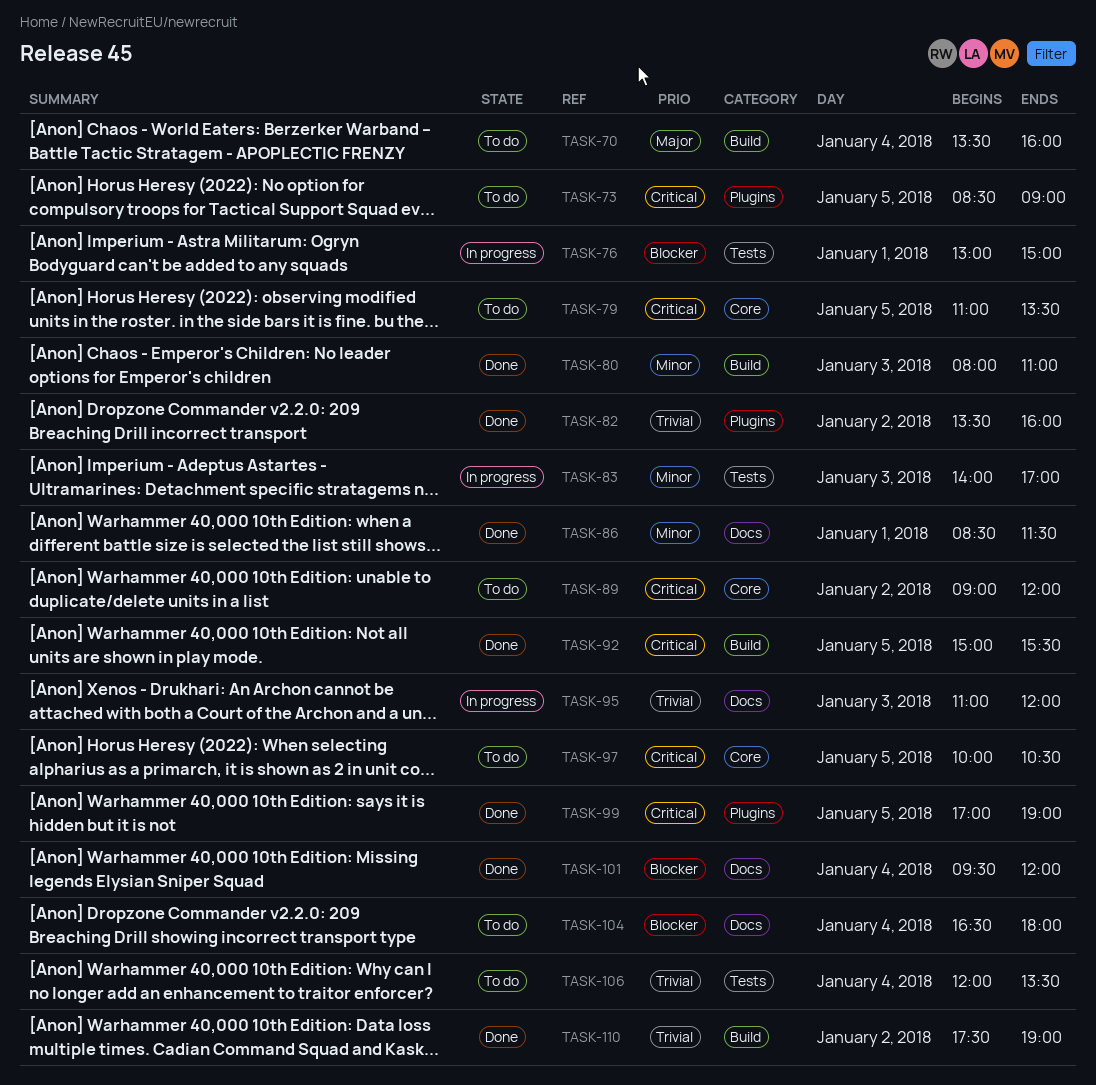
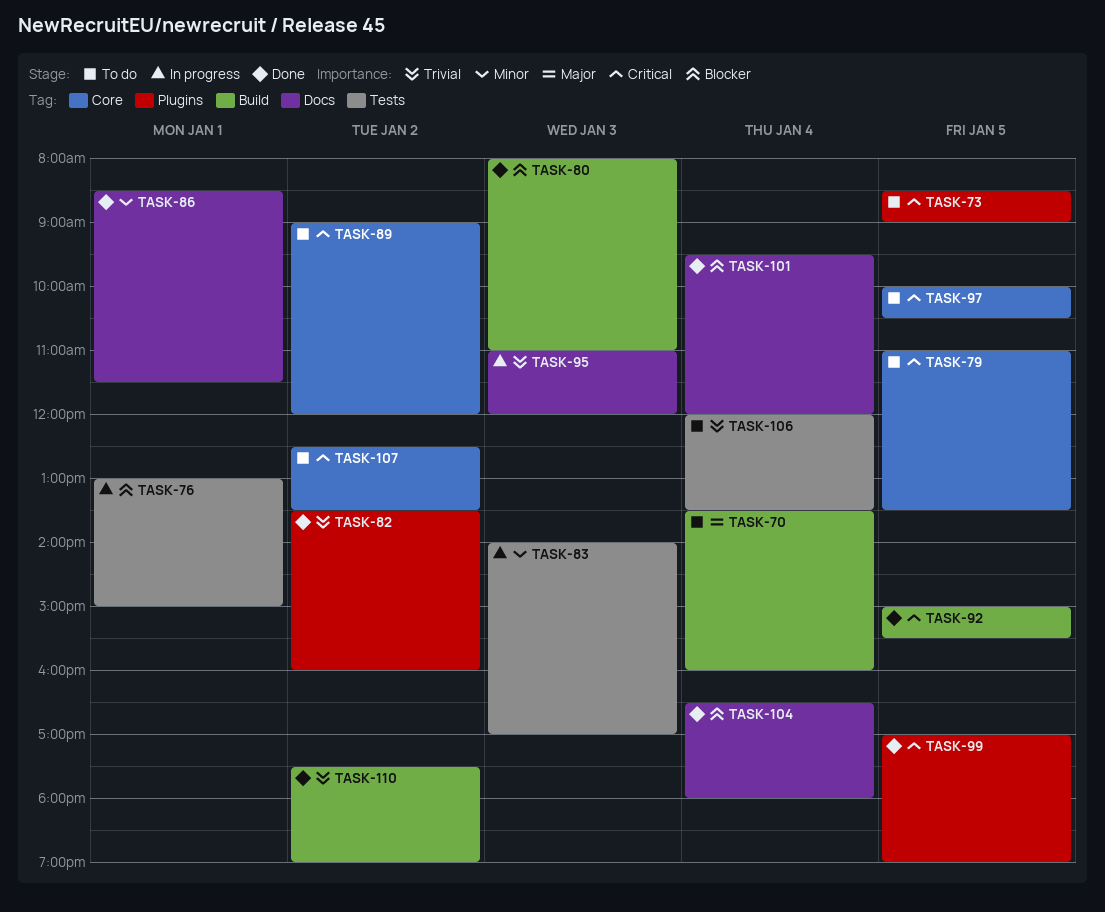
TASK-80, priority: Minor -> Blocker
TASK-104, status: To do -> Done
TASK-107: none -> present

